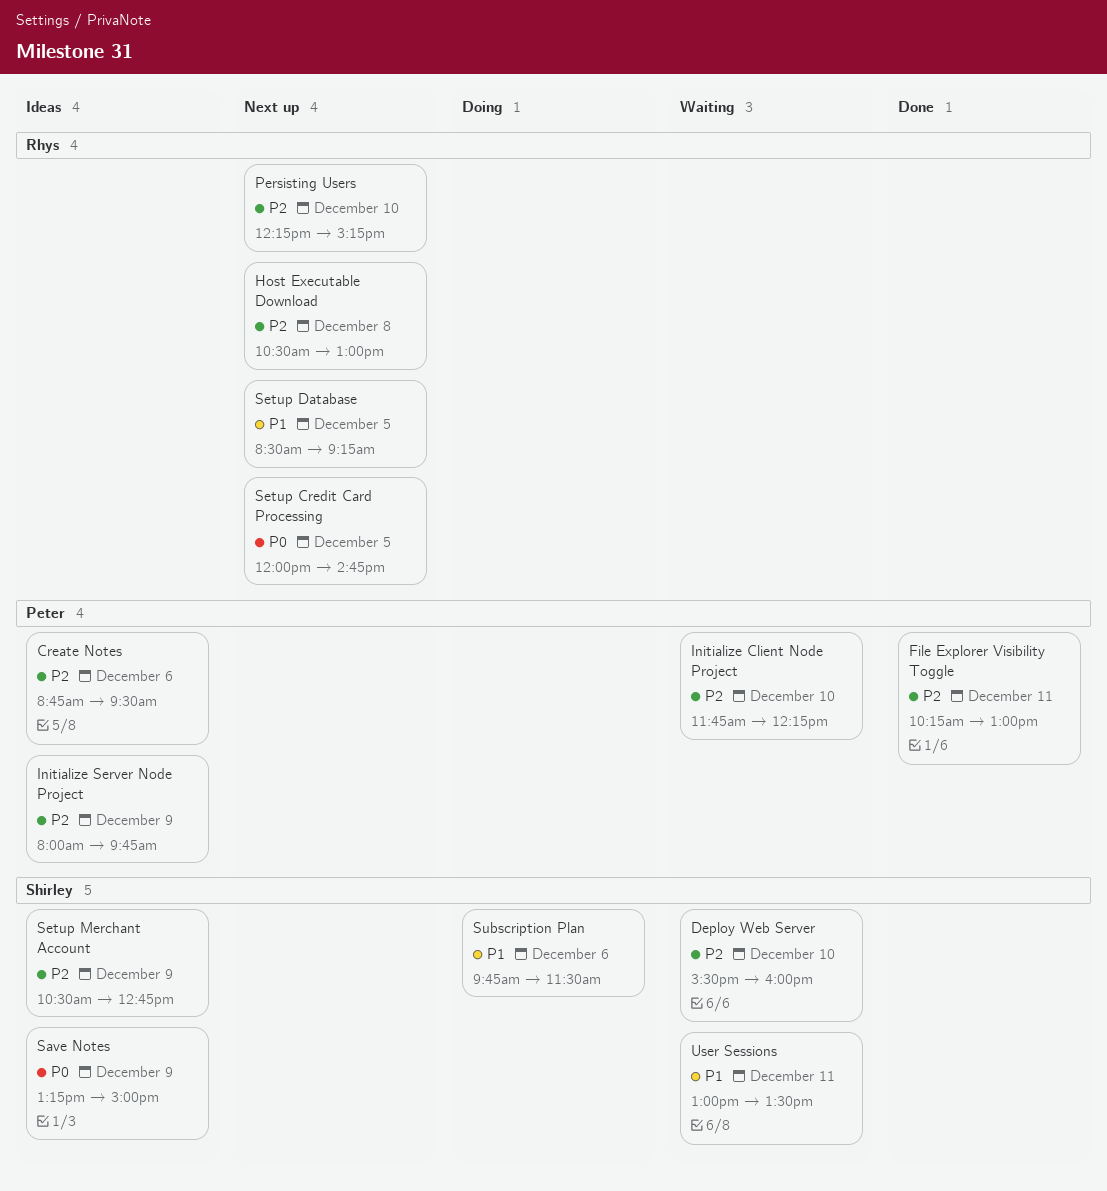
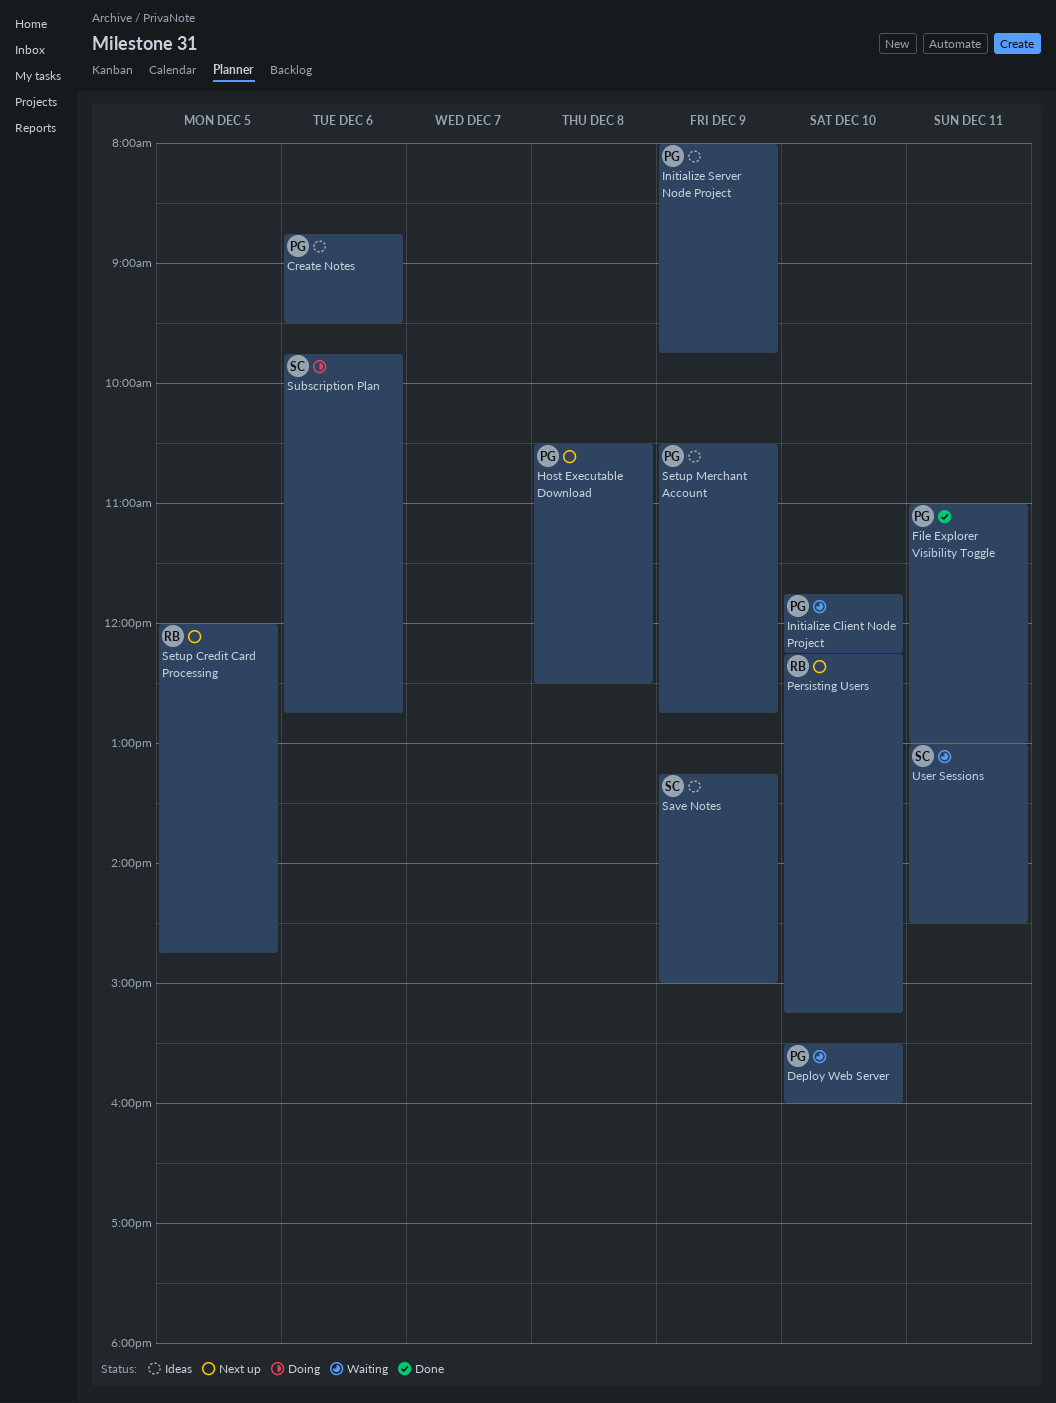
Deploy Web Server, owner: Shirley -> Peter
File Explorer Visibility Toggle, begins: 10:15 -> 11:00
Host Executable Download, owner: Rhys -> Peter
Host Executable Download, ends: 13:00 -> 12:30
Setup Database: present -> none
Setup Merchant Account, owner: Shirley -> Peter
Subscription Plan, ends: 11:30 -> 12:45
User Sessions, ends: 13:30 -> 14:30

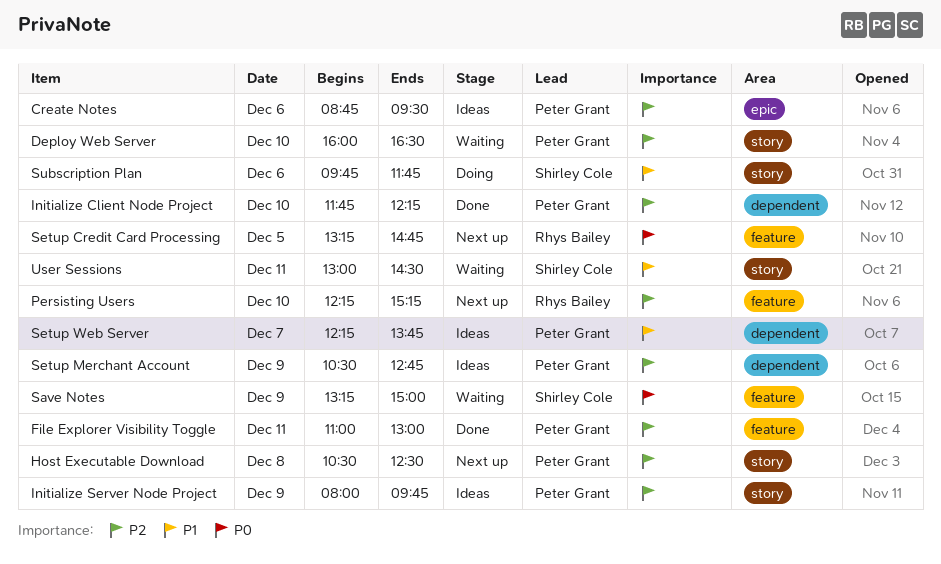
Deploy Web Server, begins: 15:30 -> 16:00
Deploy Web Server, ends: 16:00 -> 16:30
Initialize Client Node Project, status: Waiting -> Done
Save Notes, status: Ideas -> Waiting
Setup Credit Card Processing, begins: 12:00 -> 13:15
Setup Web Server: none -> present
Subscription Plan, ends: 12:45 -> 11:45

